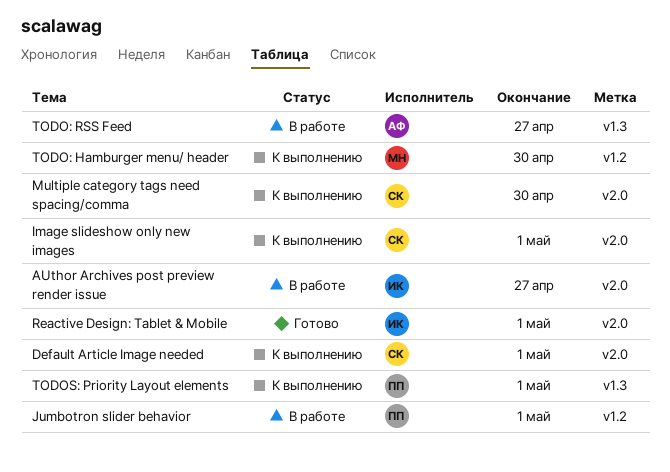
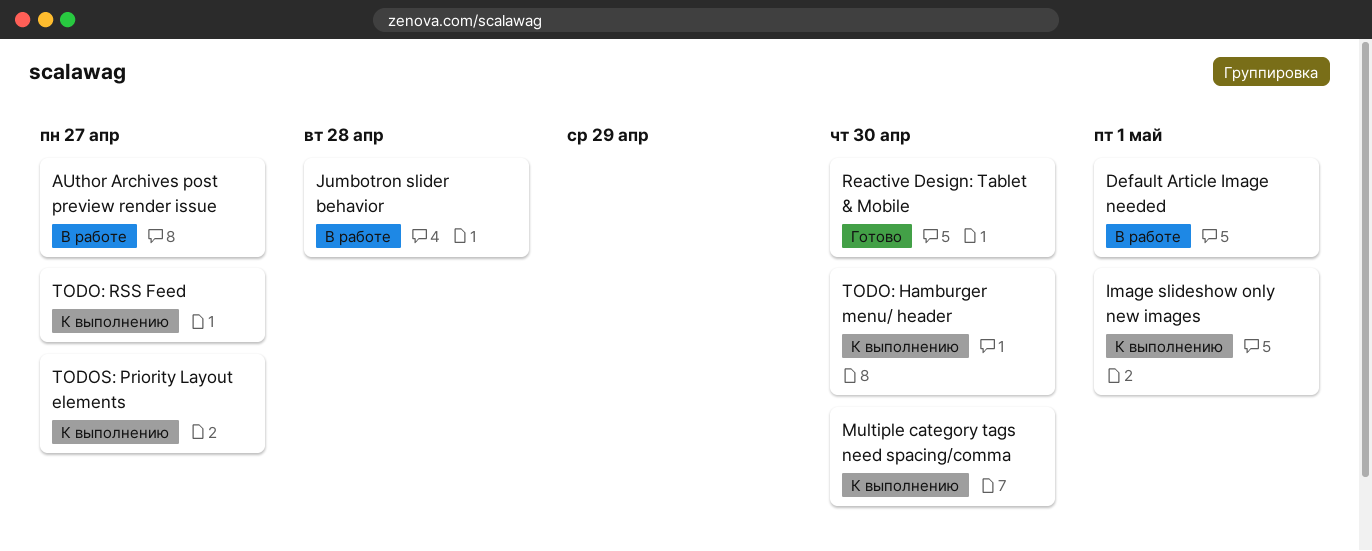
Default Article Image needed, status: К выполнению -> В работе
Jumbotron slider behavior, due: May 1 -> Apr 28
Reactive Design: Tablet & Mobile, due: May 1 -> Apr 30
TODO: RSS Feed, status: В работе -> К выполнению
TODOS: Priority Layout elements, due: May 1 -> Apr 27

